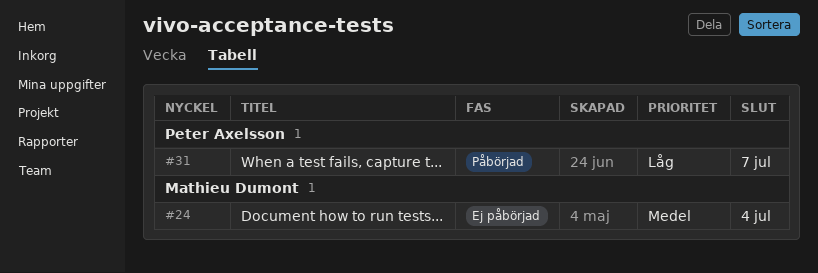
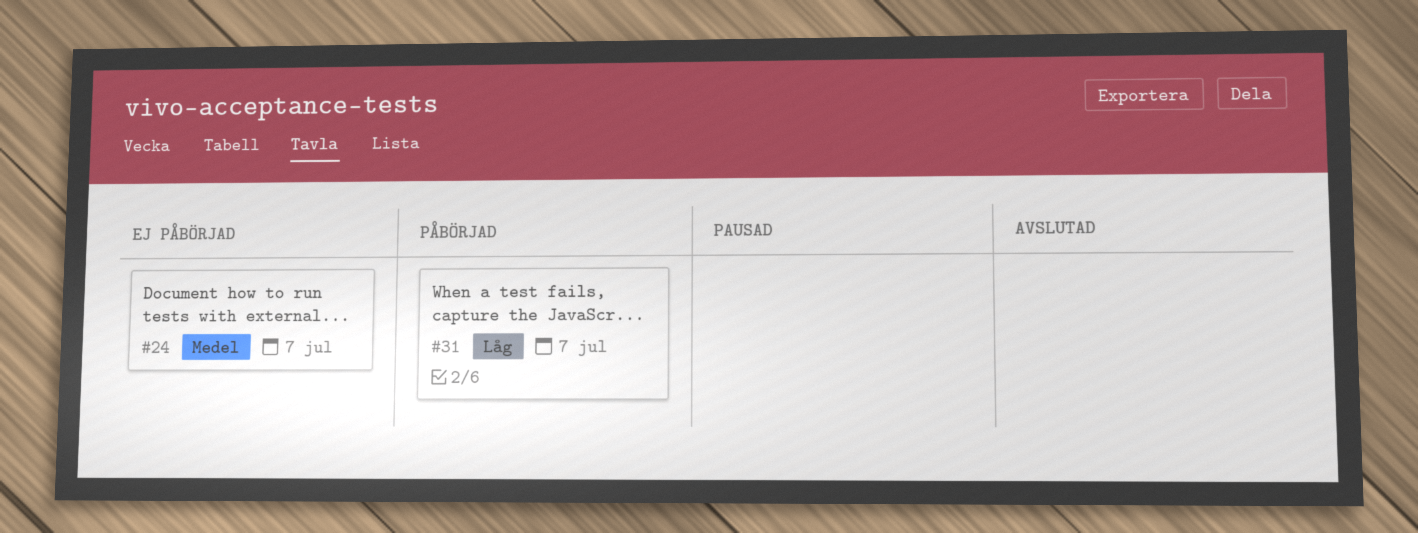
#24, due: Jul 4 -> Jul 7

